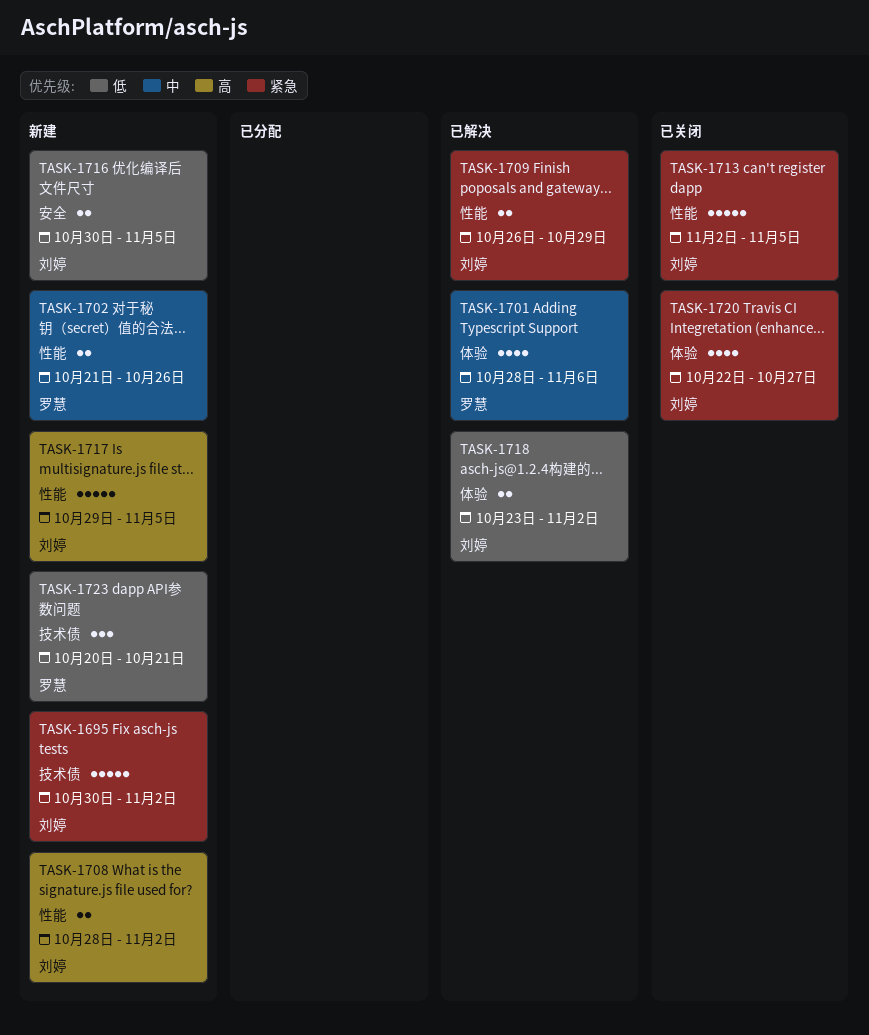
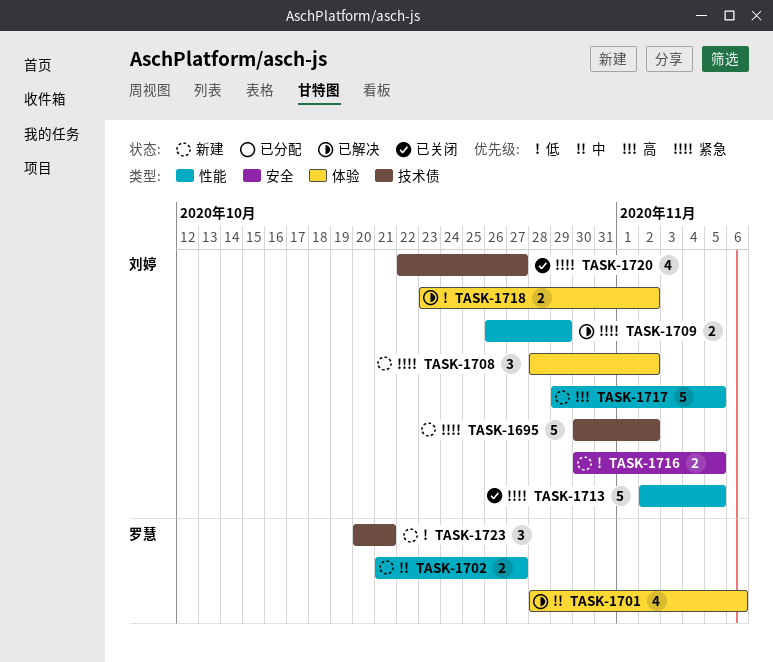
TASK-1702, due: Oct 26 -> Oct 27
TASK-1708, priority: 高 -> 紧急
TASK-1708, label: 性能 -> 体验
TASK-1708, estimate: 2 -> 3
TASK-1720, label: 体验 -> 技术债

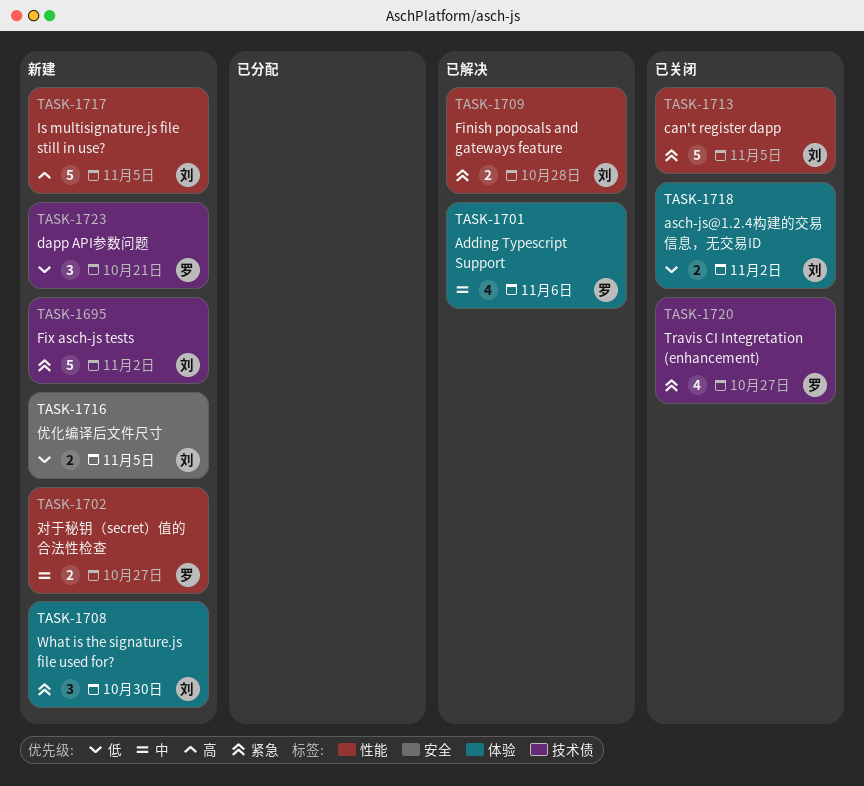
TASK-1708, due: Nov 2 -> Oct 30
TASK-1709, due: Oct 29 -> Oct 28
TASK-1718, status: 已解决 -> 已关闭
TASK-1720, owner: 刘婷 -> 罗慧

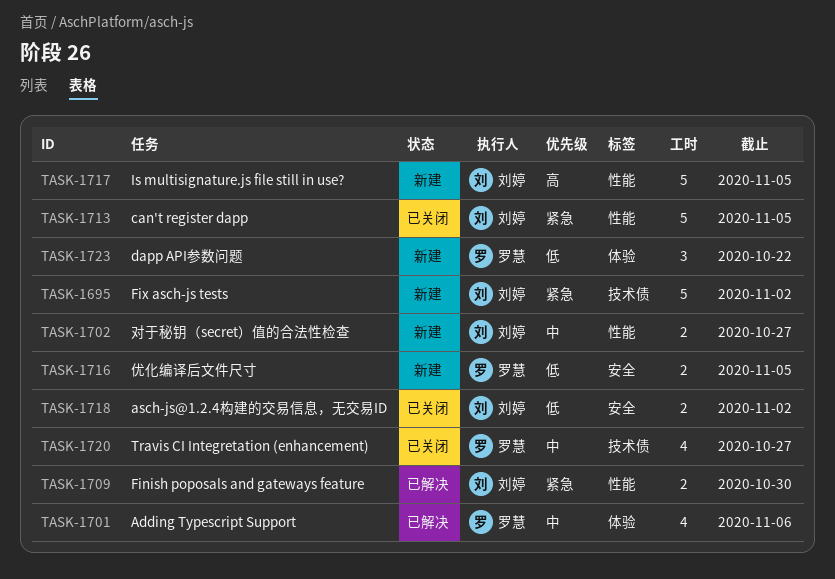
TASK-1702, owner: 罗慧 -> 刘婷
TASK-1708: present -> none
TASK-1709, due: Oct 28 -> Oct 30
TASK-1716, owner: 刘婷 -> 罗慧
TASK-1718, label: 体验 -> 安全
TASK-1720, priority: 紧急 -> 中
TASK-1723, label: 技术债 -> 体验
TASK-1723, due: Oct 21 -> Oct 22

